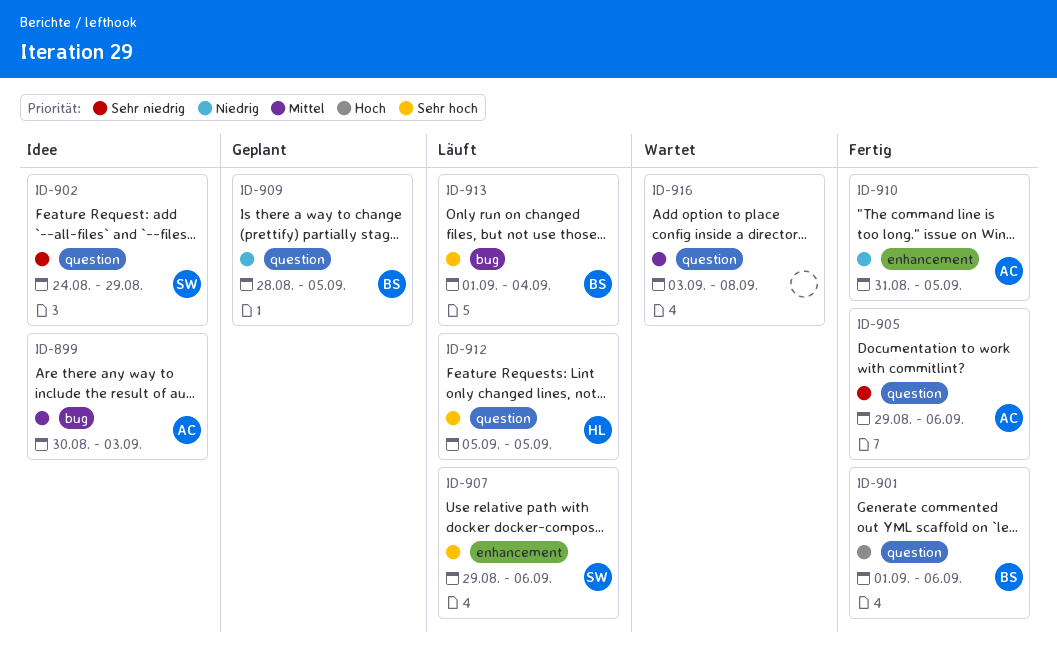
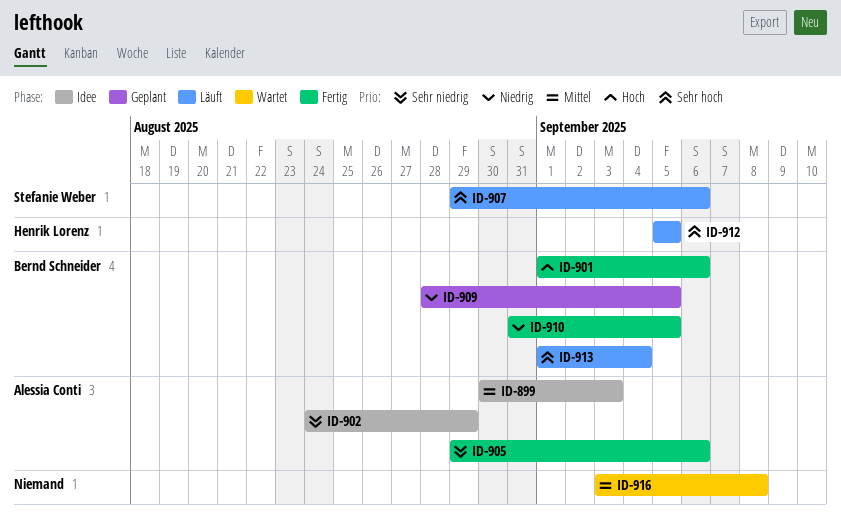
ID-902, owner: Stefanie Weber -> Alessia Conti
ID-910, owner: Alessia Conti -> Bernd Schneider

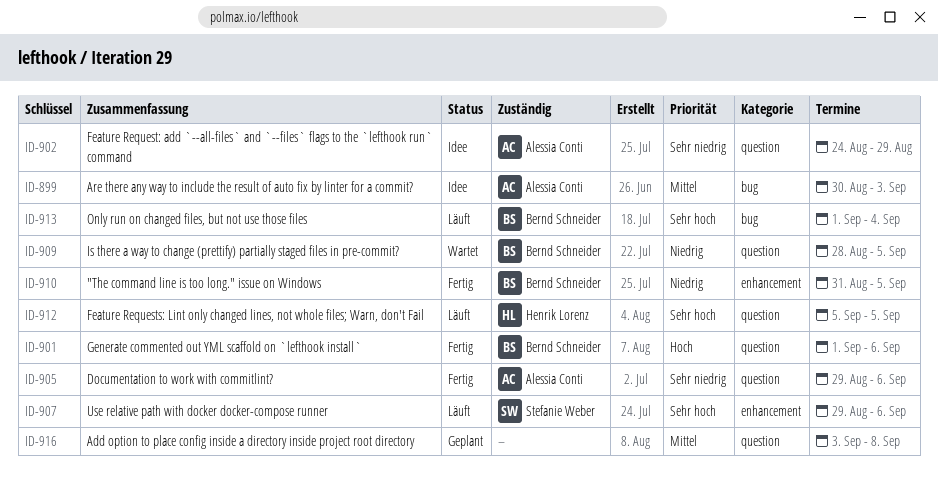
ID-909, status: Geplant -> Wartet
ID-916, status: Wartet -> Geplant

